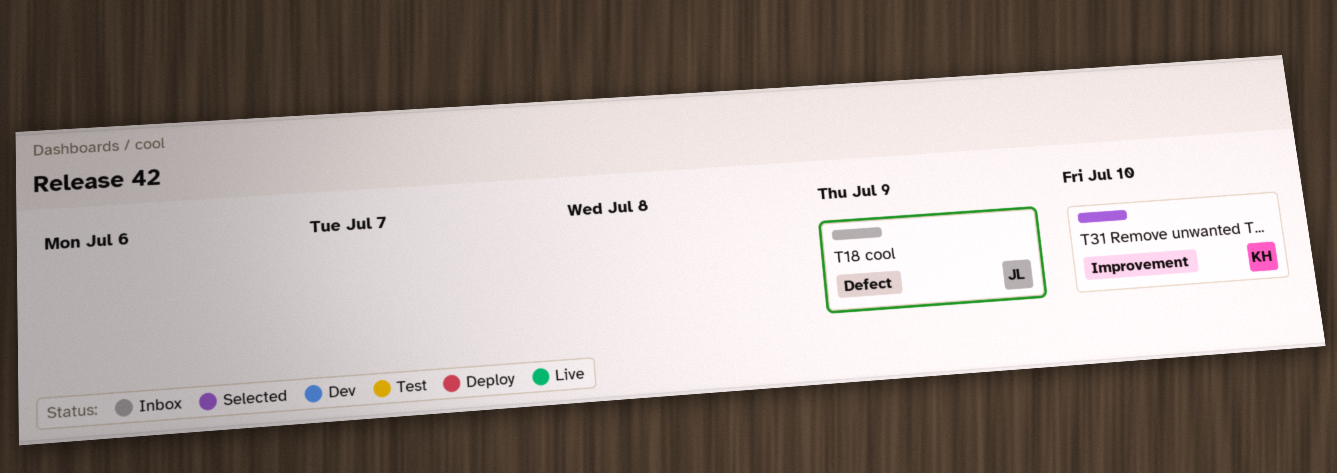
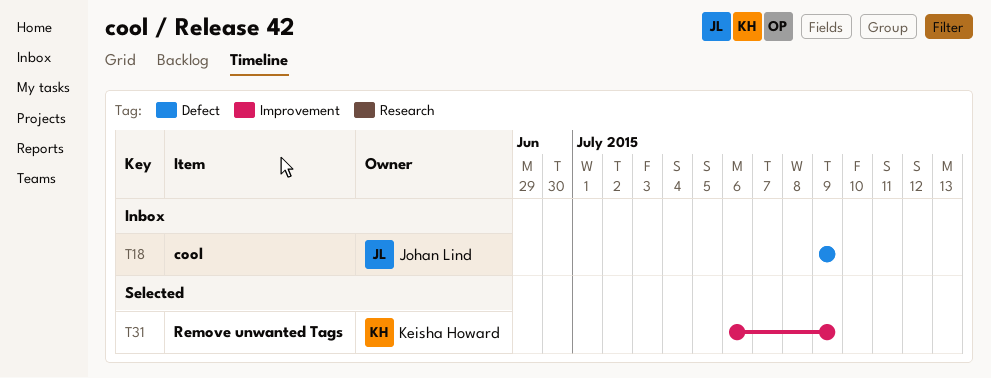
T31, due: Jul 10 -> Jul 9

